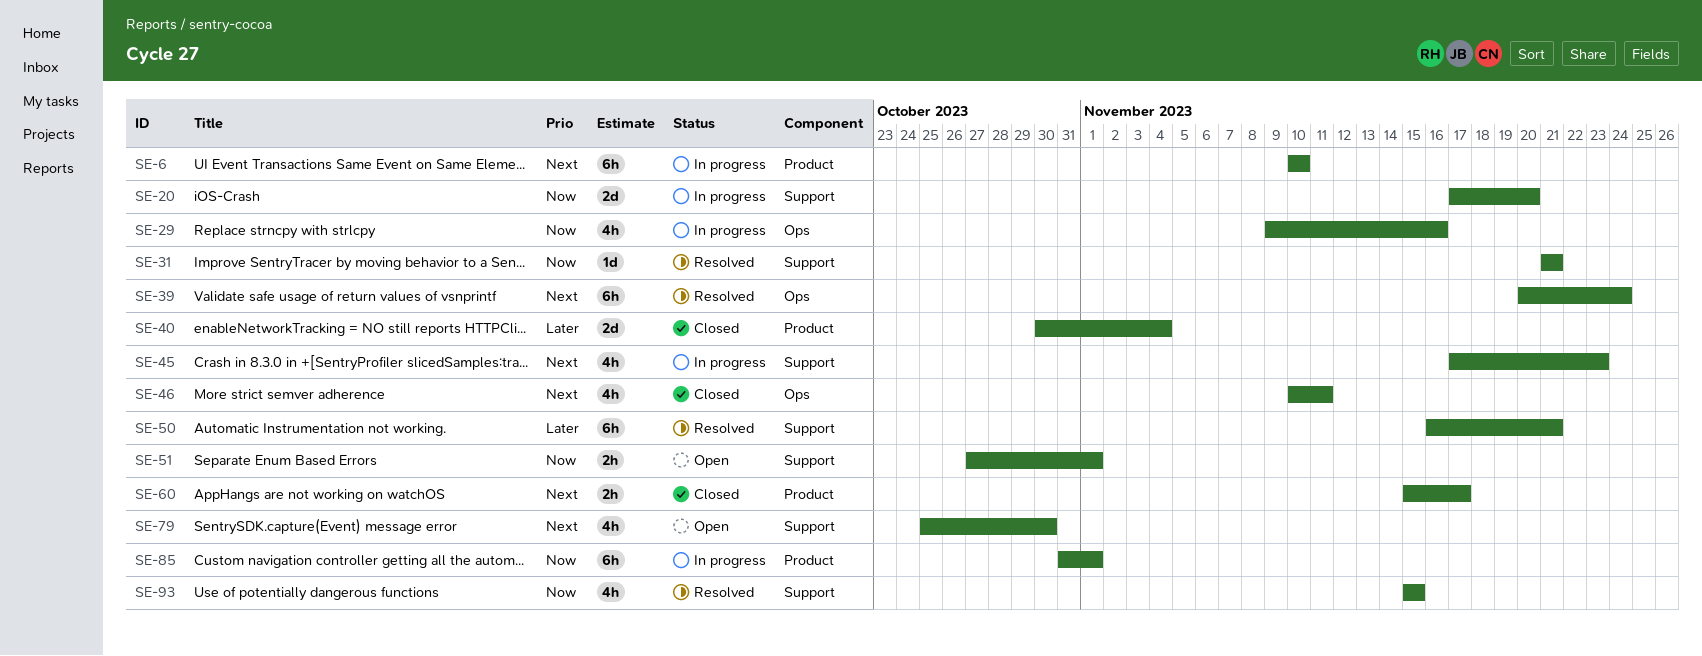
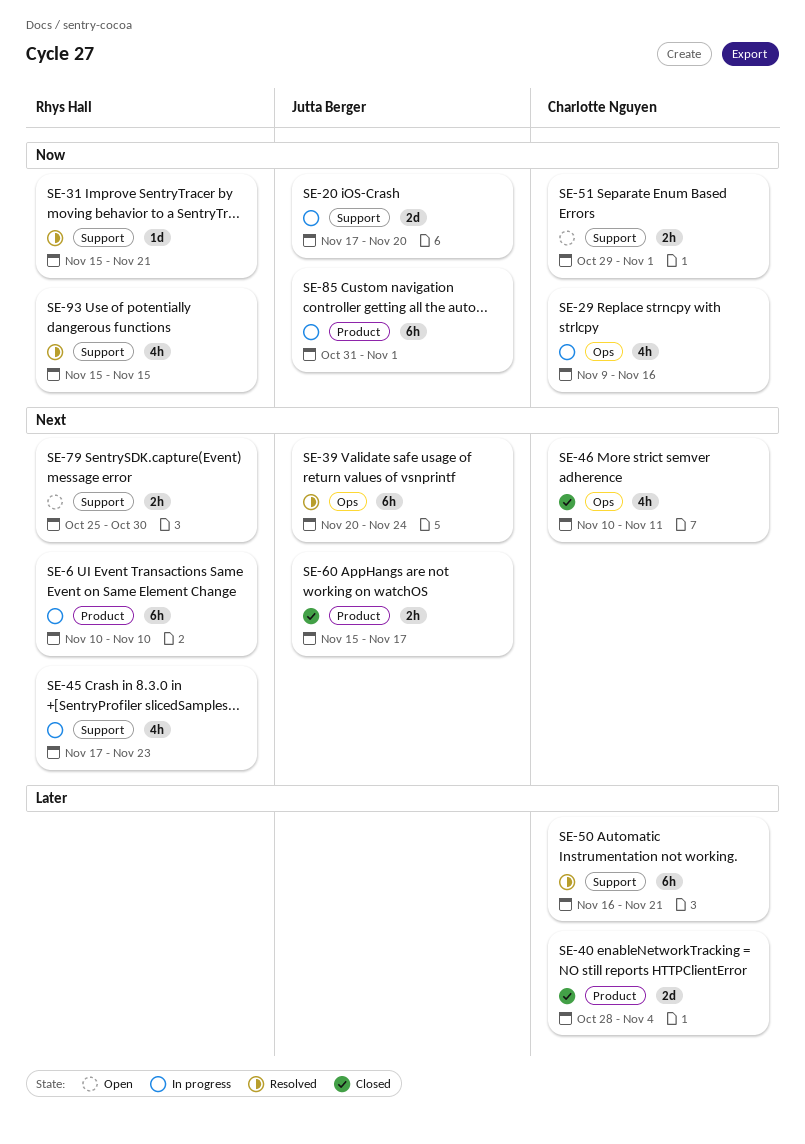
SE-31, start: Nov 21 -> Nov 15
SE-40, start: Oct 30 -> Oct 28
SE-51, start: Oct 27 -> Oct 29
SE-79, estimate: 4h -> 2h

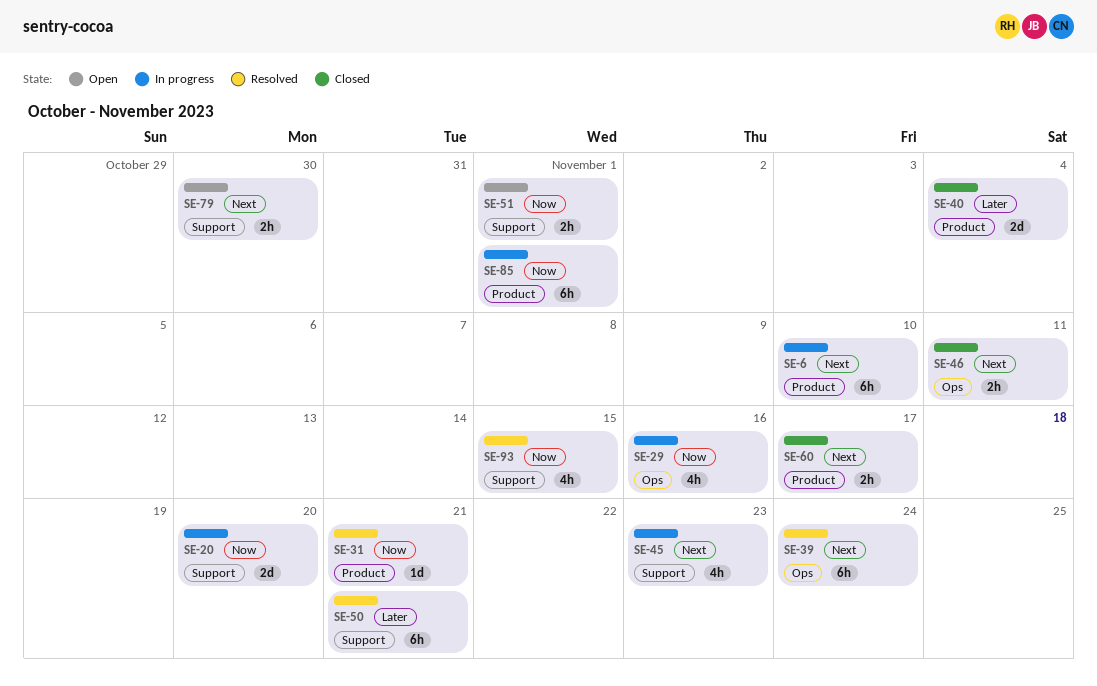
SE-31, label: Support -> Product
SE-46, estimate: 4h -> 2h

